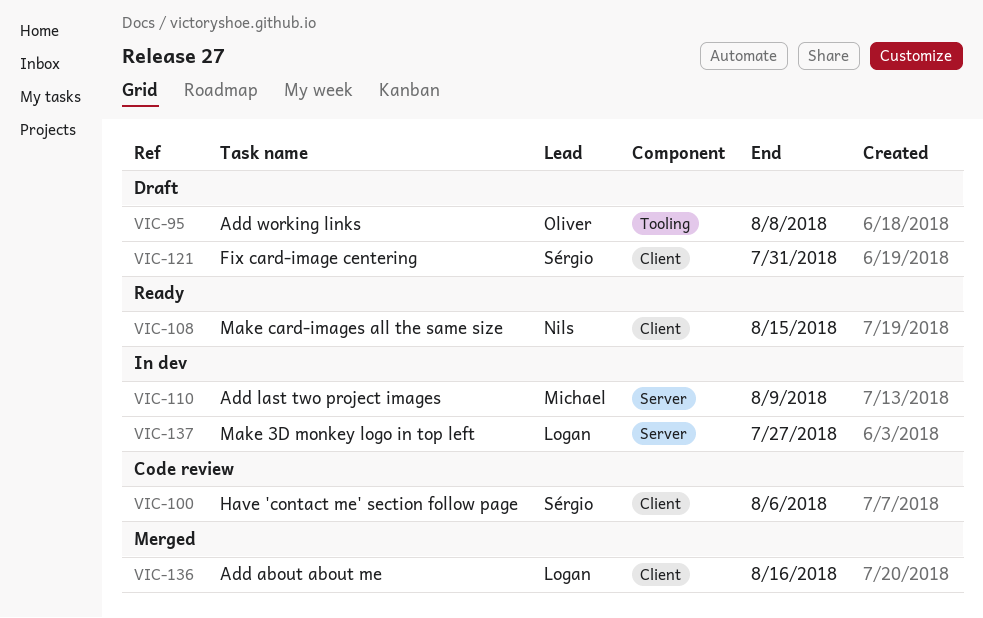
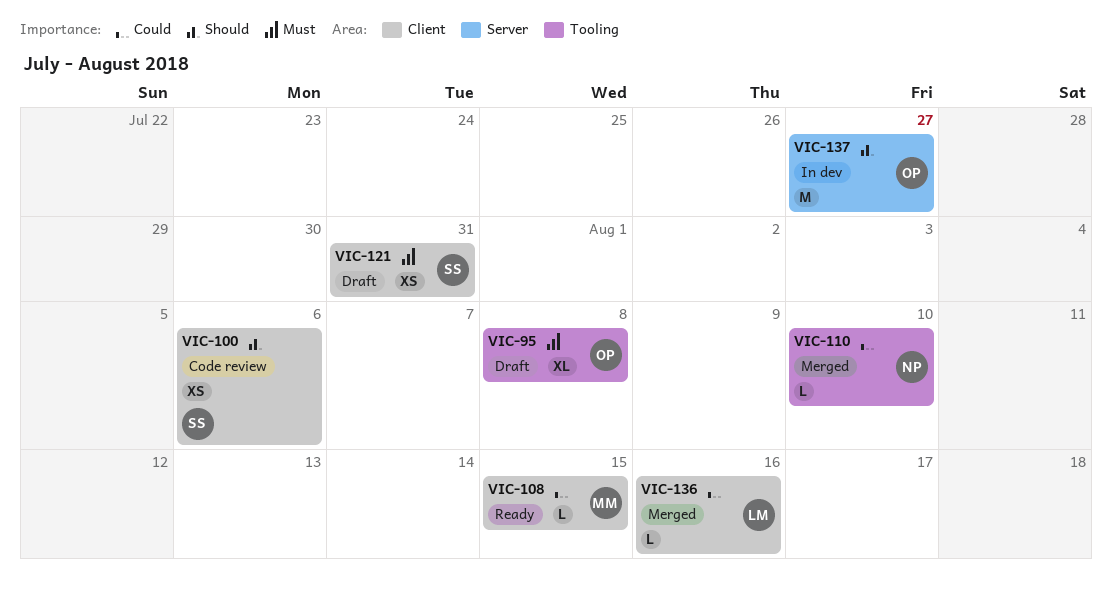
VIC-108, owner: Nils -> Michael
VIC-110, status: In dev -> Merged
VIC-110, owner: Michael -> Nils
VIC-110, label: Server -> Tooling
VIC-110, due: Aug 9 -> Aug 10
VIC-137, owner: Logan -> Oliver

